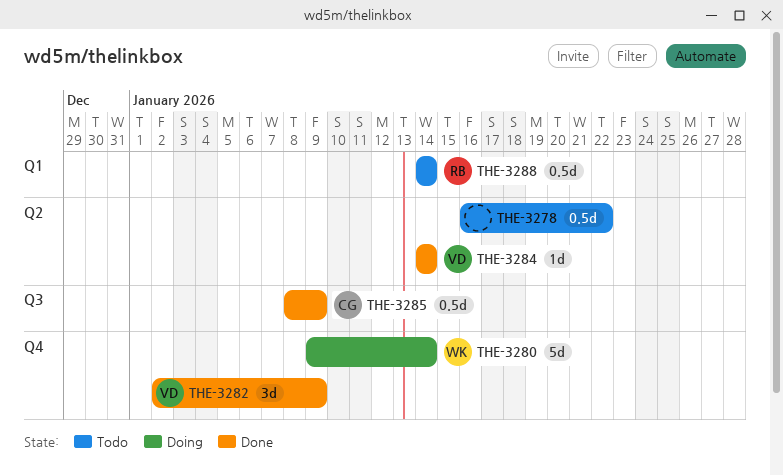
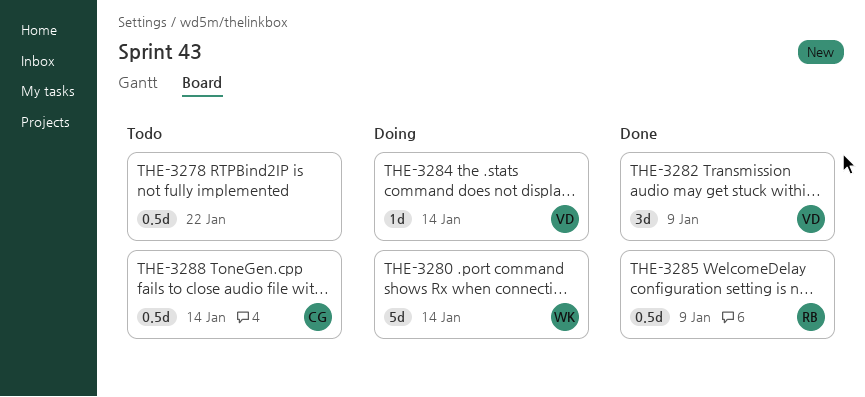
THE-3284, status: Done -> Doing
THE-3285, owner: CG -> RB
THE-3288, owner: RB -> CG

